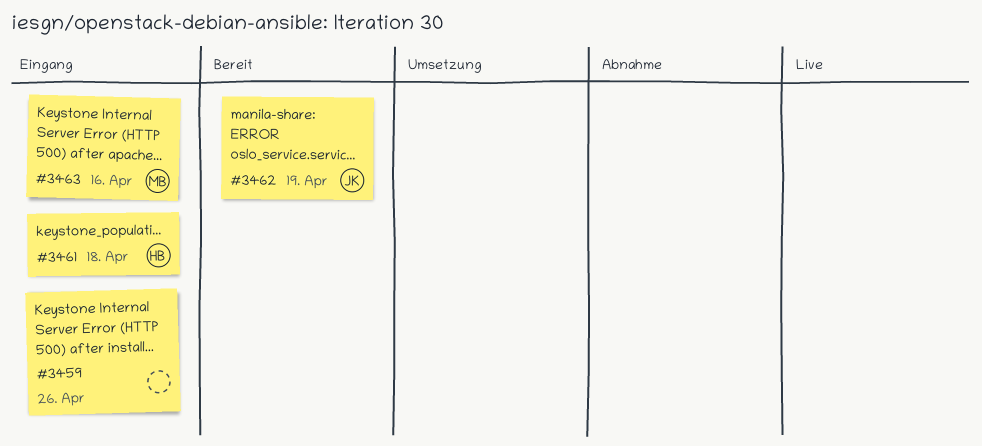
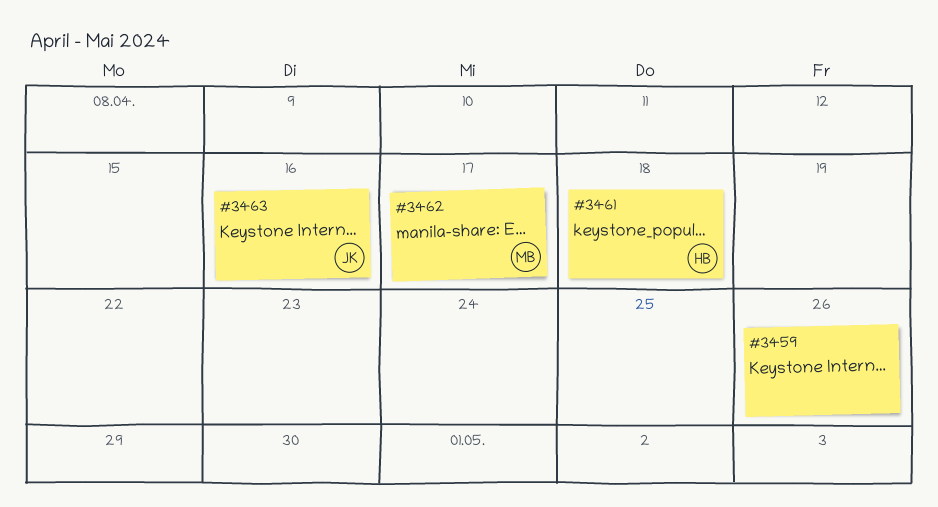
#3462, owner: JK -> MB
#3462, due: Apr 19 -> Apr 17
#3463, owner: MB -> JK

